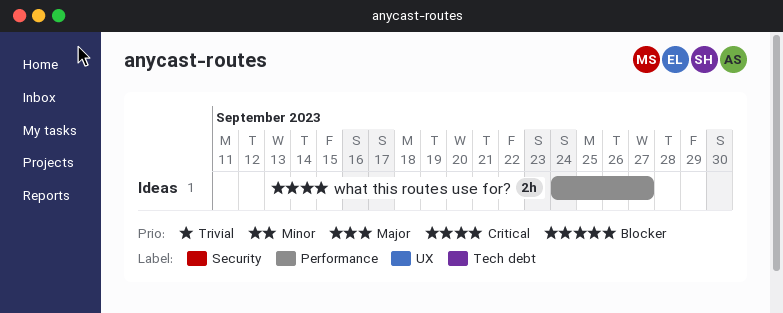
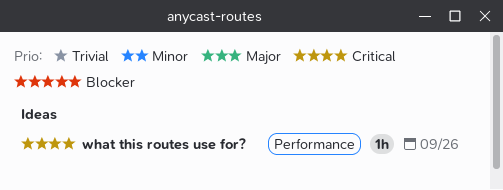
what this routes use for?, estimate: 2h -> 1h
what this routes use for?, due: Sep 27 -> Sep 26

